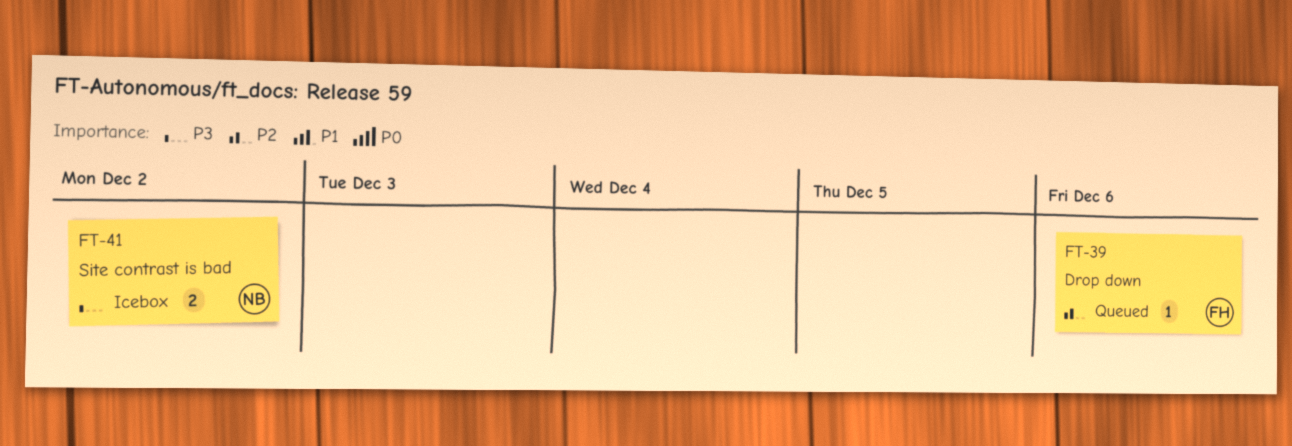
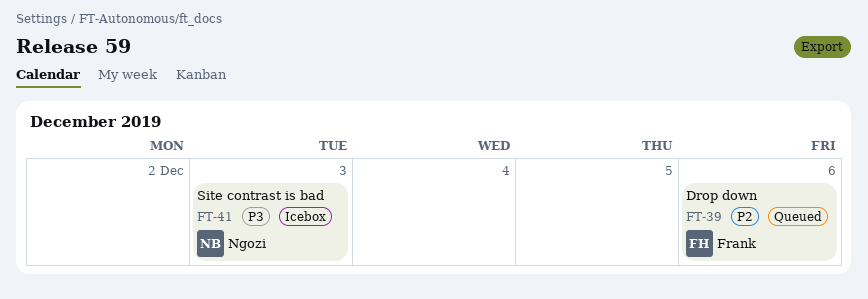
FT-41, due: Dec 2 -> Dec 3

